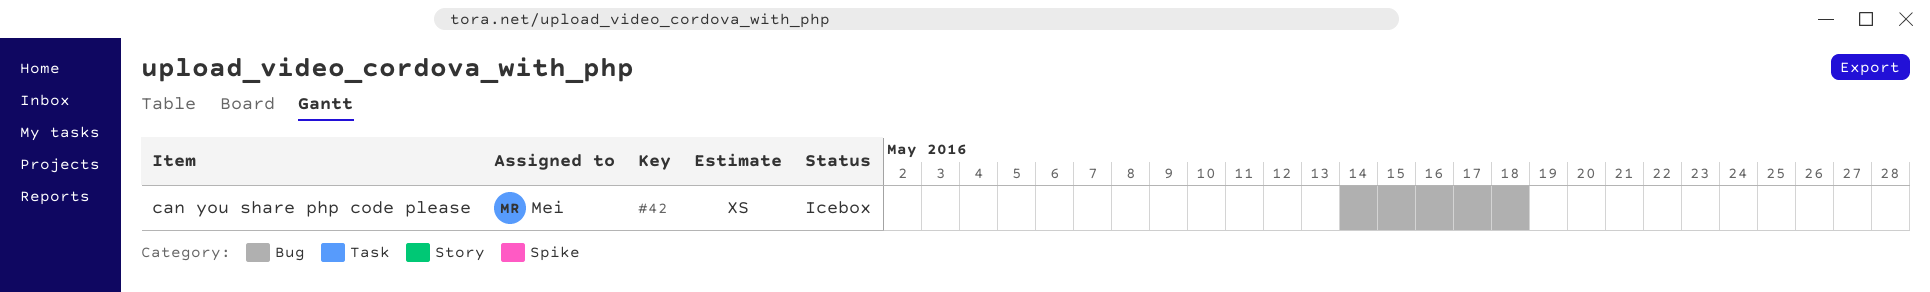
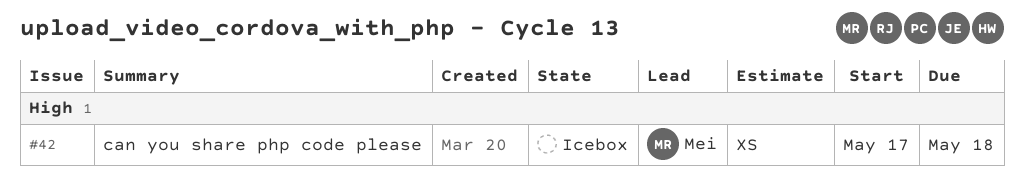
#42, start: May 14 -> May 17

